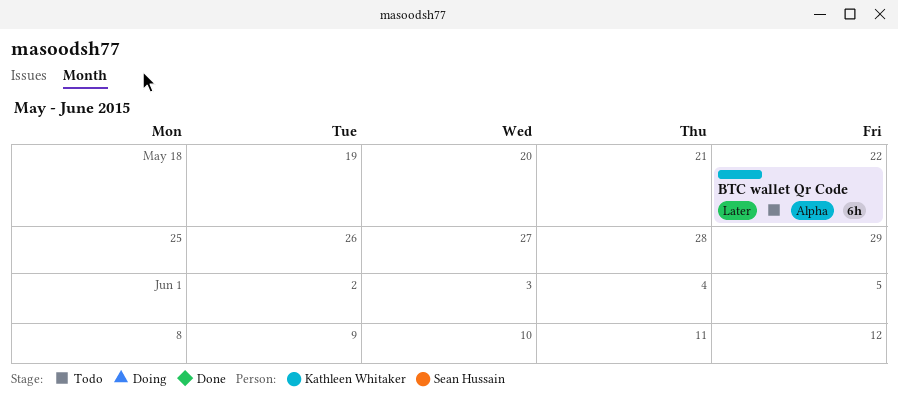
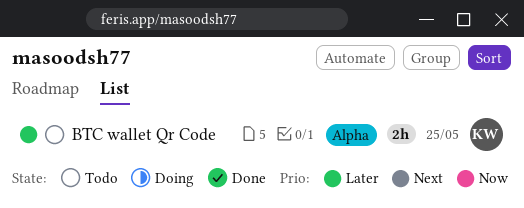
BTC wallet Qr Code, estimate: 6h -> 2h
BTC wallet Qr Code, due: May 22 -> May 25

